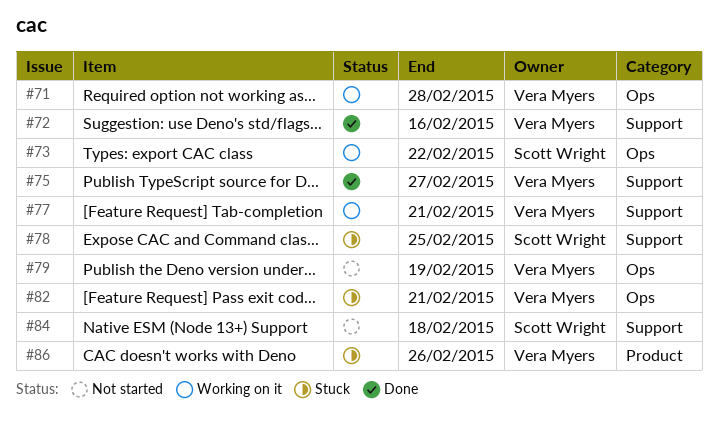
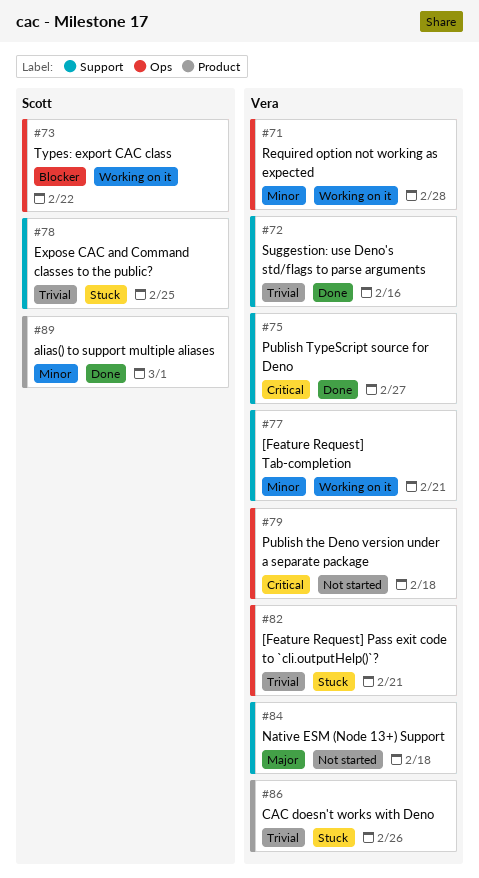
#79, due: Feb 19 -> Feb 18
#84, owner: Scott Wright -> Vera Myers
#89: none -> present

